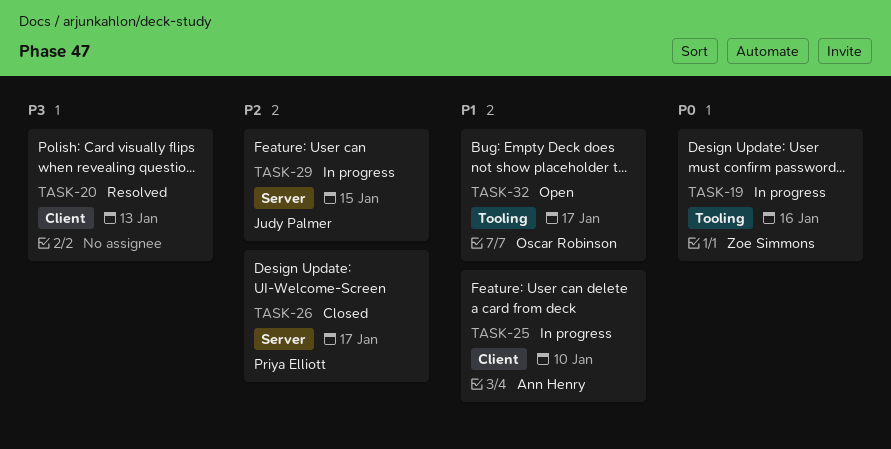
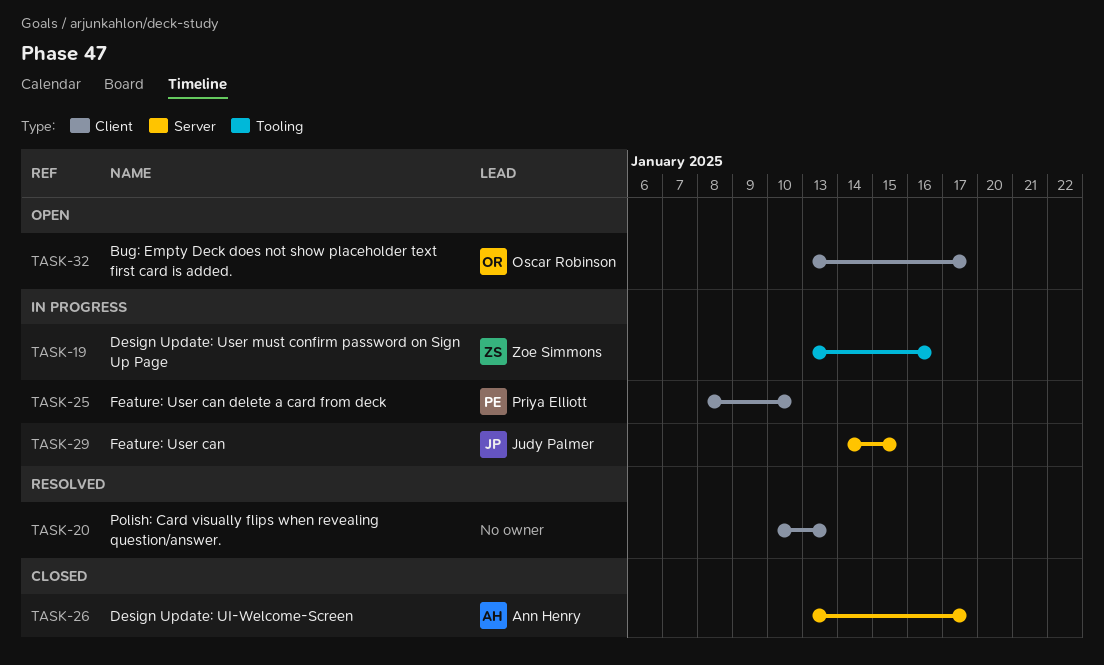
TASK-25, owner: Ann Henry -> Priya Elliott
TASK-26, owner: Priya Elliott -> Ann Henry
TASK-32, label: Tooling -> Client

